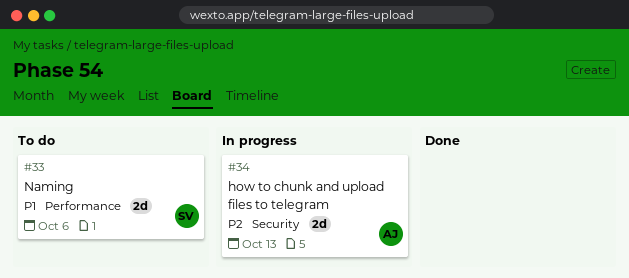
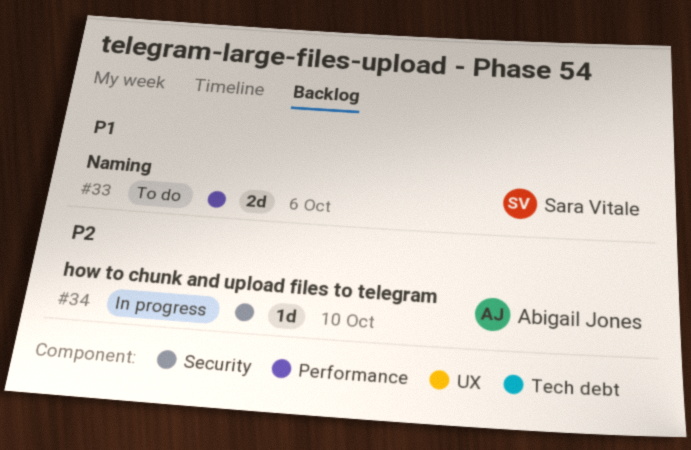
#34, estimate: 2d -> 1d
#34, due: Oct 13 -> Oct 10

